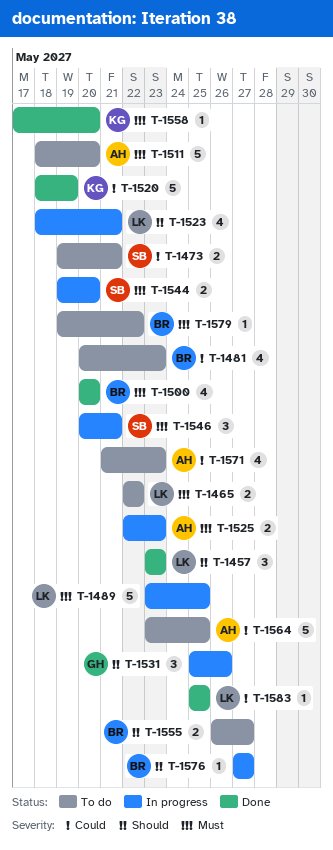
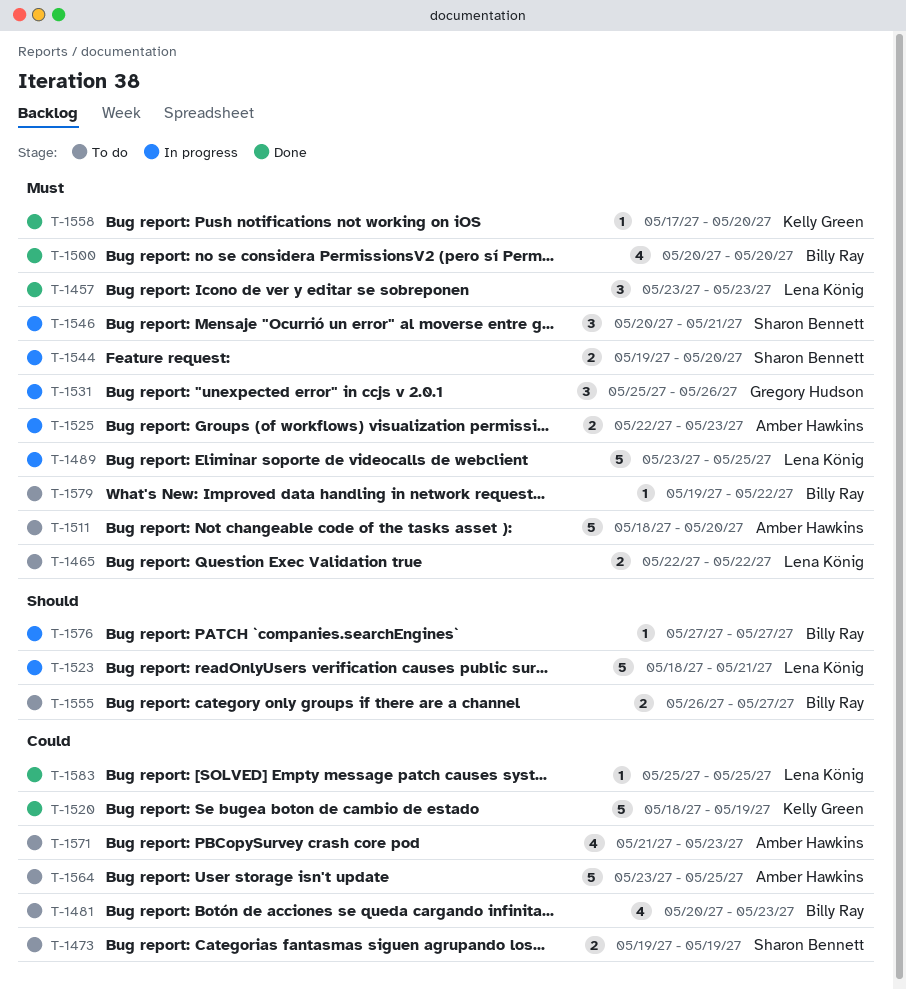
T-1457, priority: Should -> Must
T-1473, due: May 21 -> May 19
T-1523, estimate: 4 -> 5
T-1531, priority: Should -> Must

